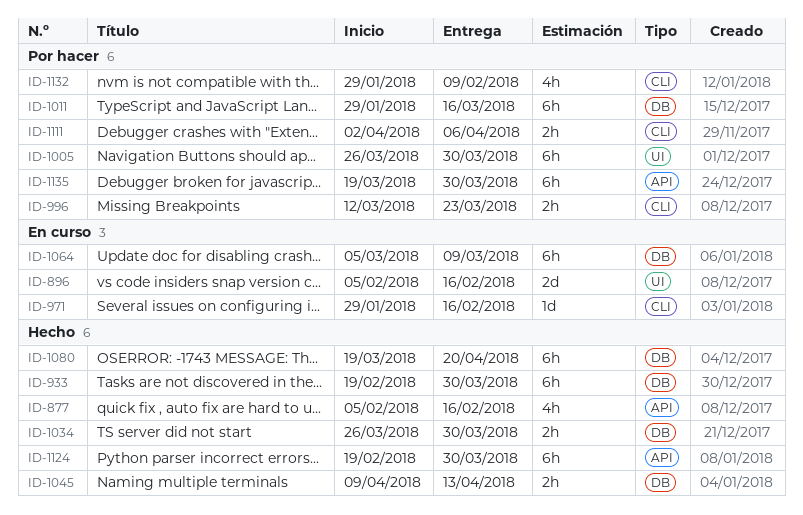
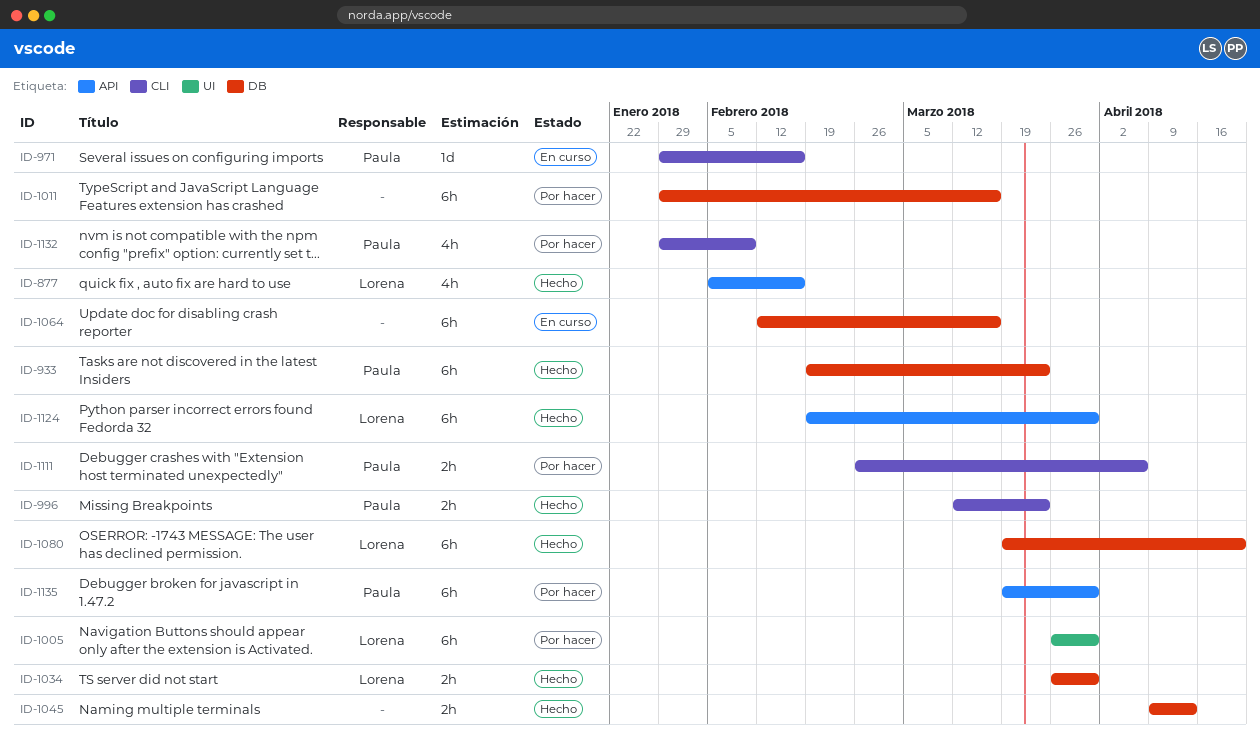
ID-896: present -> none
ID-933, due: Mar 30 -> Mar 23
ID-996, status: Por hacer -> Hecho
ID-1064, start: Mar 5 -> Feb 12
ID-1064, due: Mar 9 -> Mar 16
ID-1111, start: Apr 2 -> Feb 26

